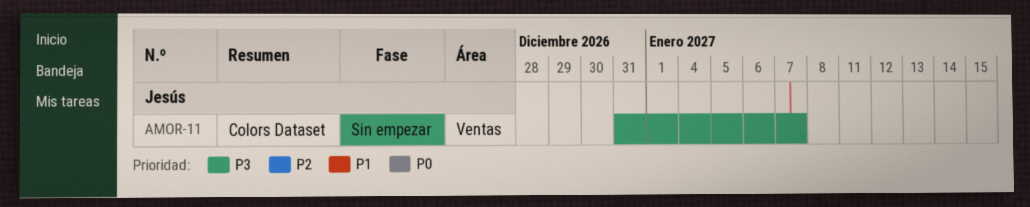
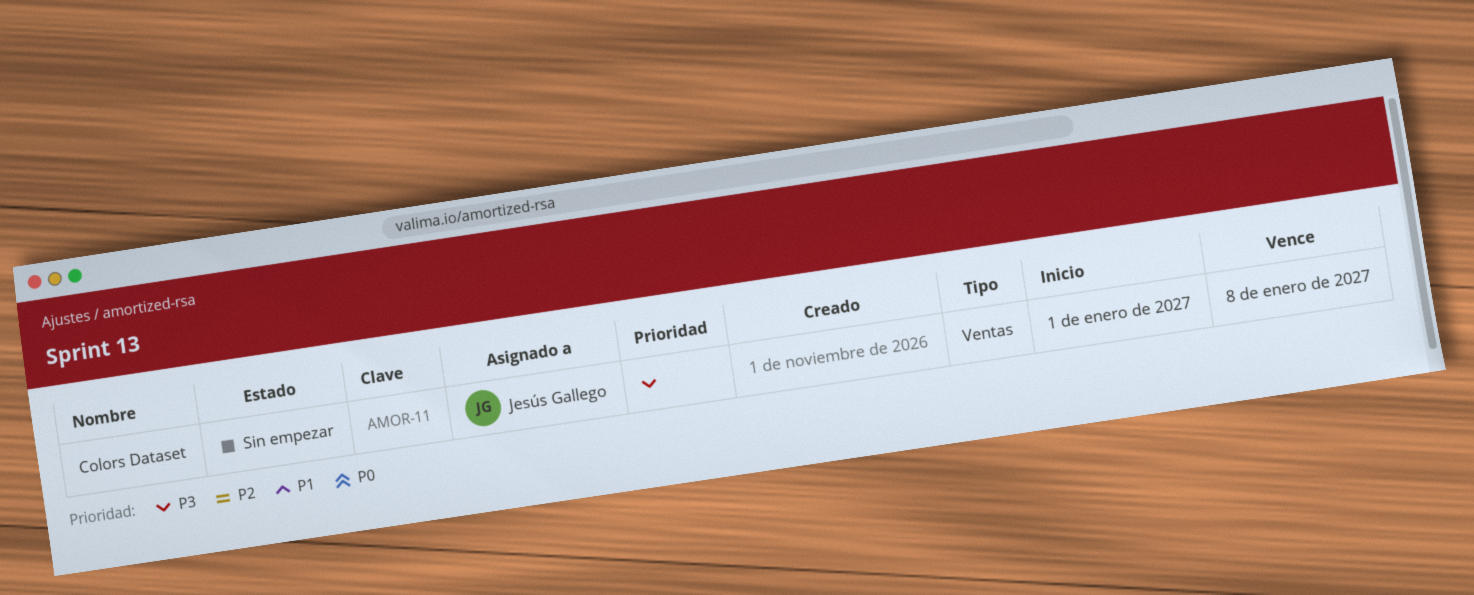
AMOR-11, start: Dec 31 -> Jan 1
AMOR-11, due: Jan 7 -> Jan 8

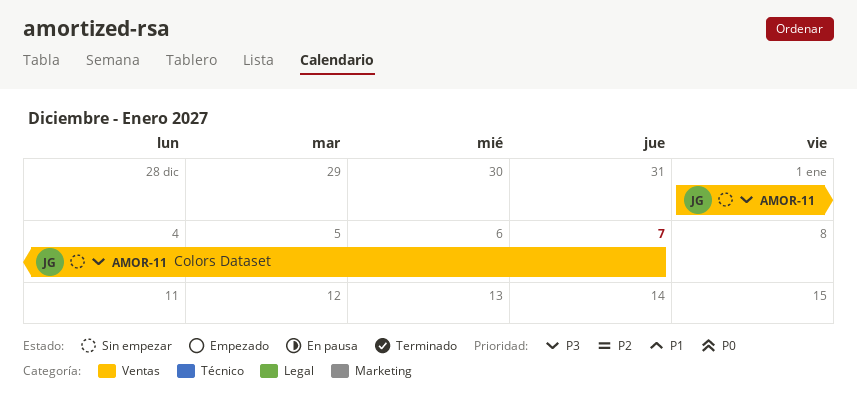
AMOR-11, due: Jan 8 -> Jan 7

